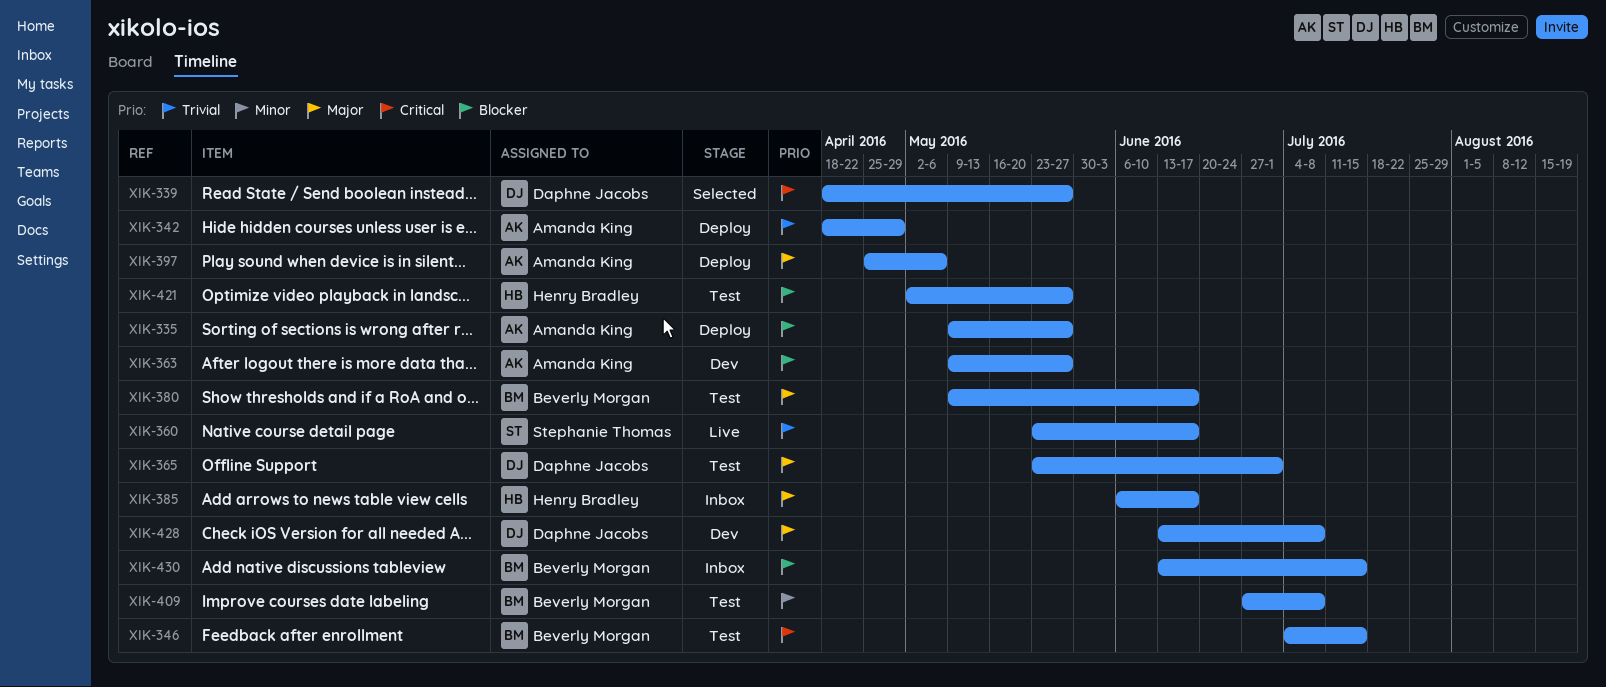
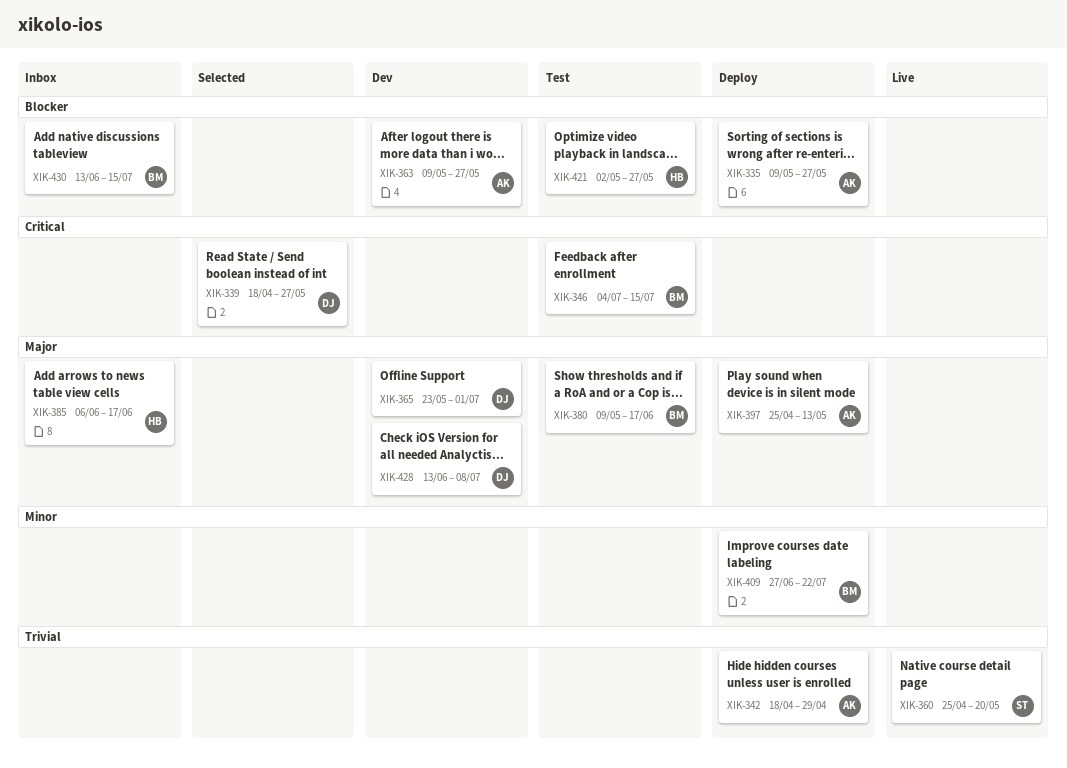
XIK-360, start: May 23 -> Apr 25
XIK-360, due: Jun 17 -> May 20
XIK-365, status: Test -> Dev
XIK-397, due: May 6 -> May 13
XIK-409, status: Test -> Deploy
XIK-409, due: Jul 8 -> Jul 22

